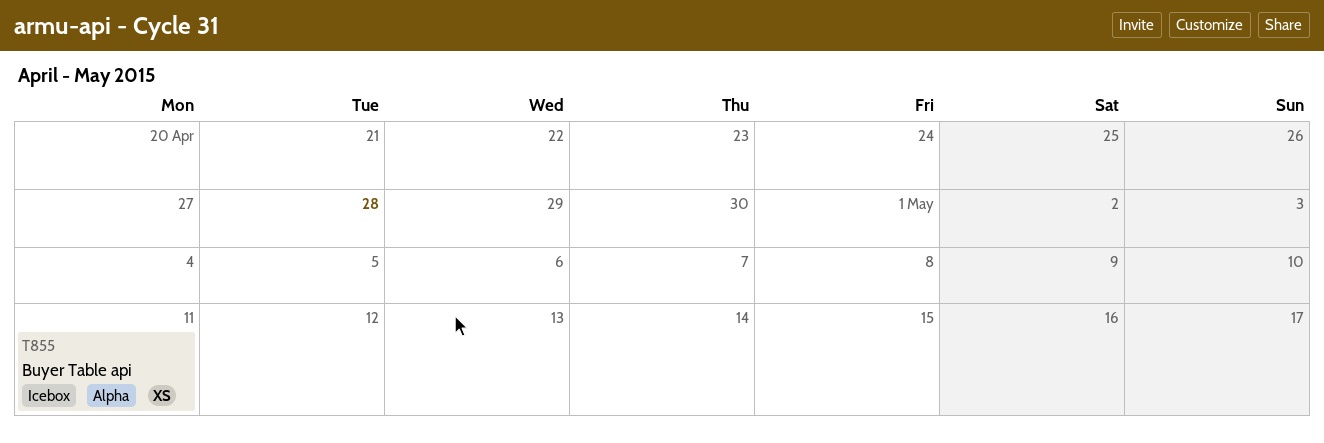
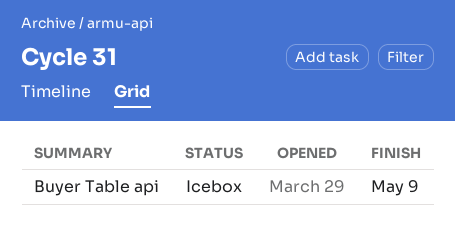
Buyer Table api, due: May 11 -> May 9

